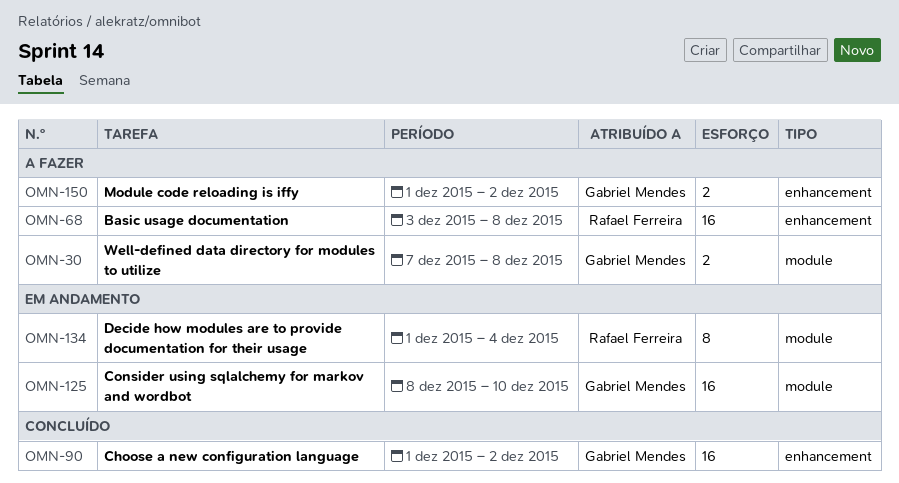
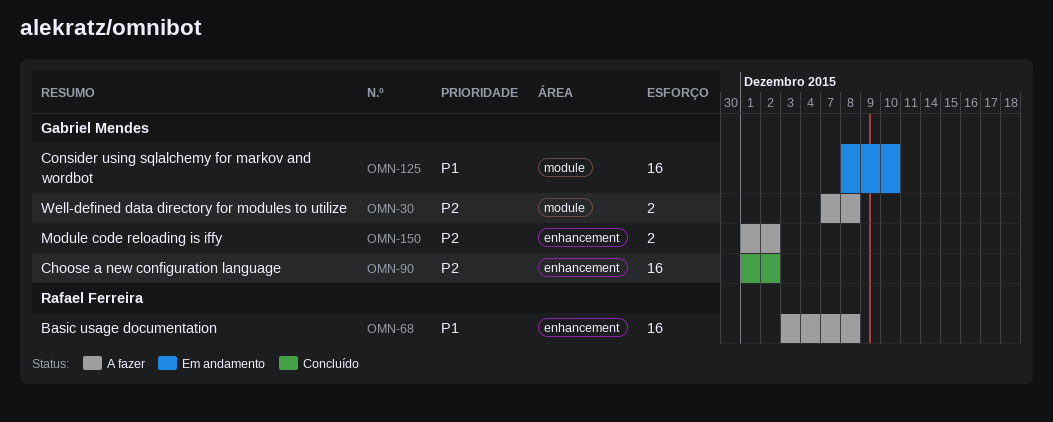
OMN-134: present -> none

